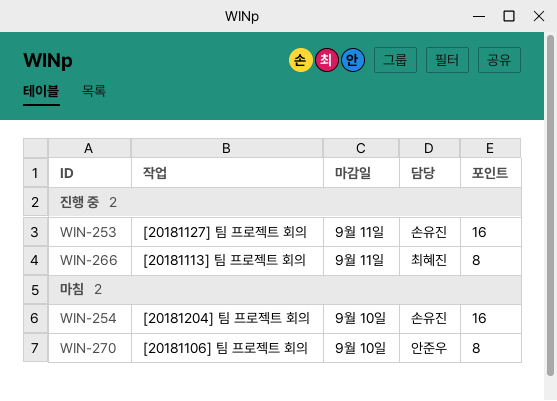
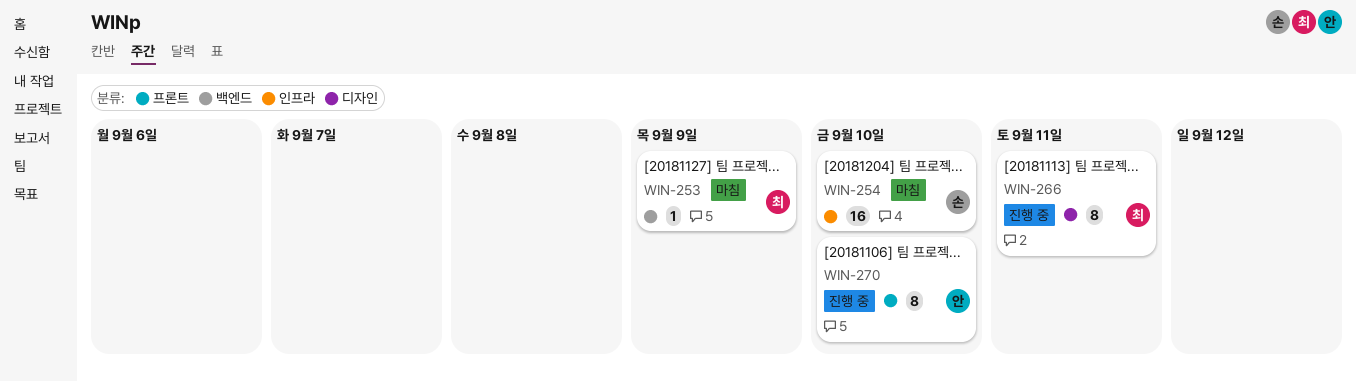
WIN-253, status: 진행 중 -> 마침
WIN-253, owner: 손유진 -> 최혜진
WIN-253, estimate: 16 -> 1
WIN-253, due: Sep 11 -> Sep 9
WIN-270, status: 마침 -> 진행 중

